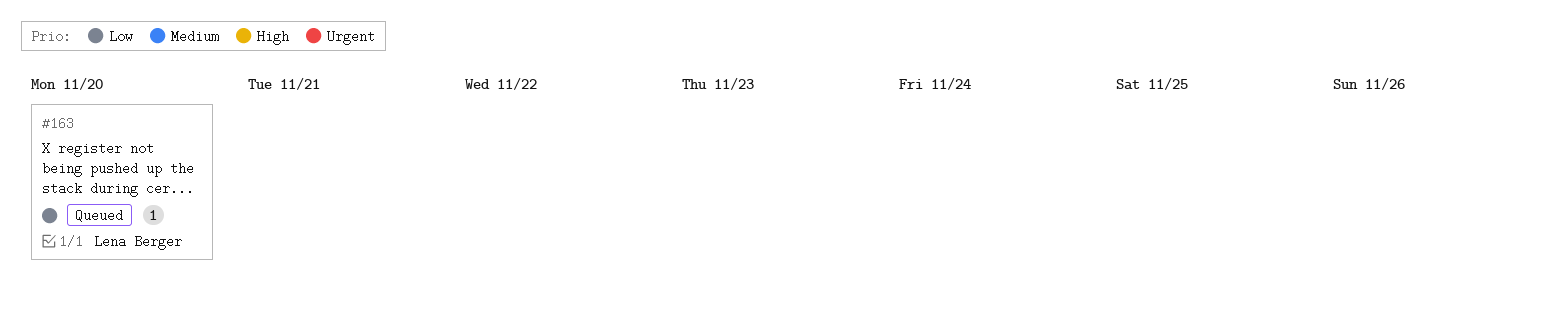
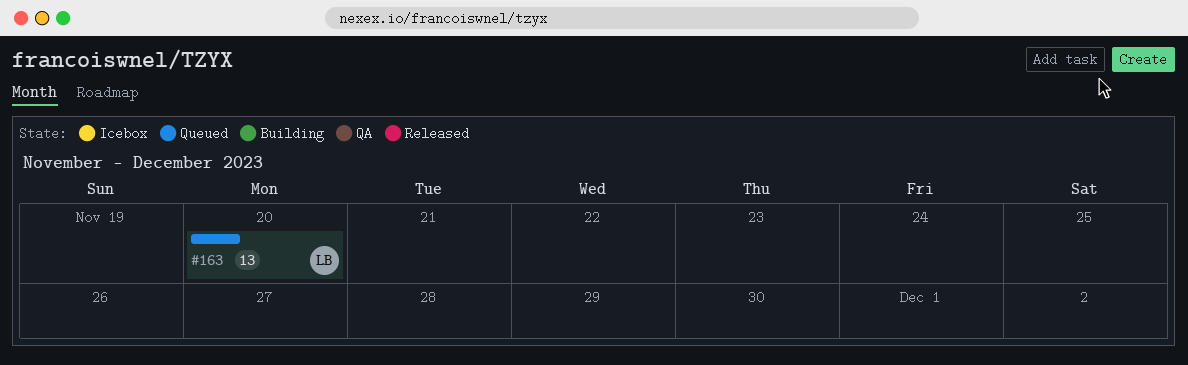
#163, estimate: 1 -> 13

